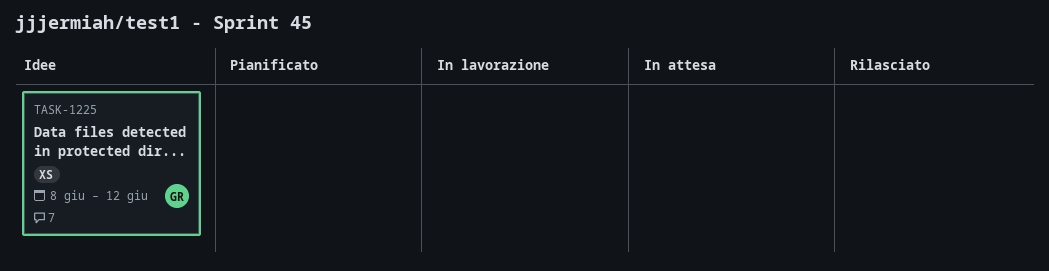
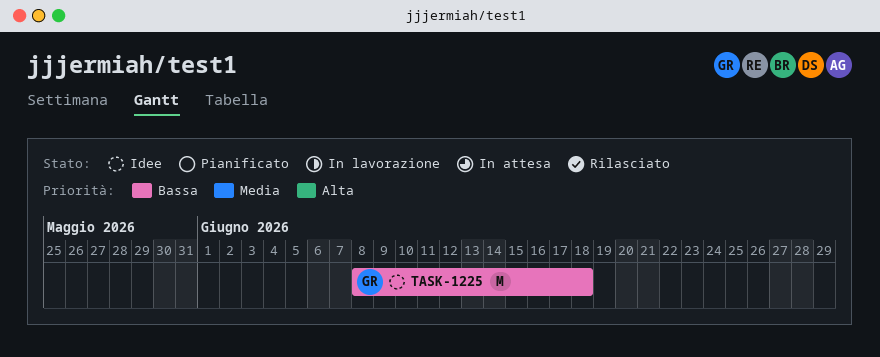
TASK-1225, estimate: XS -> M
TASK-1225, due: Jun 12 -> Jun 18

